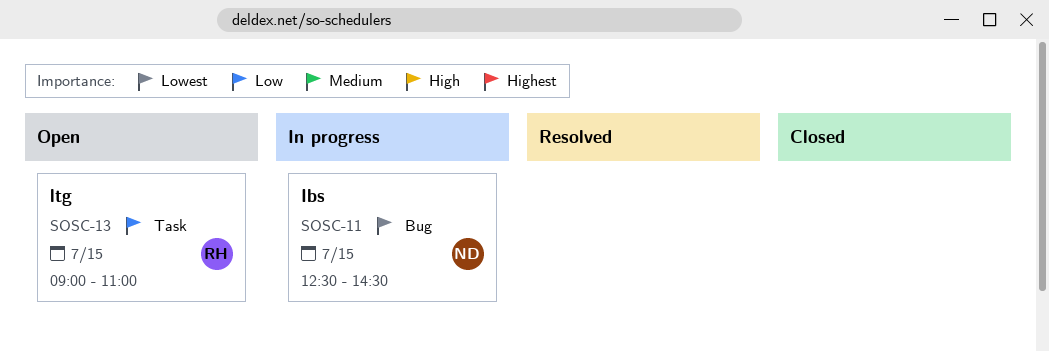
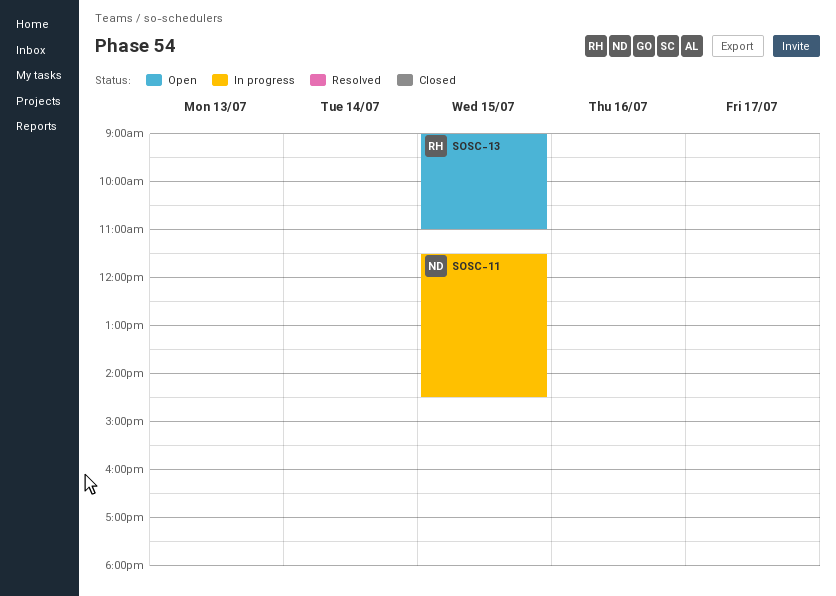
SOSC-11, begins: 12:30 -> 11:30

